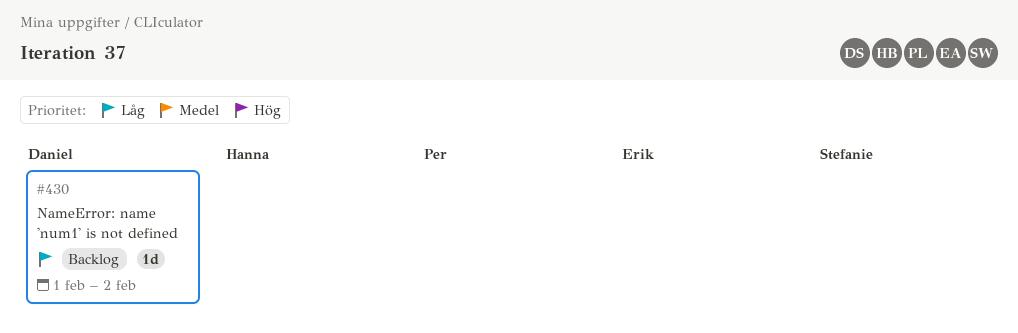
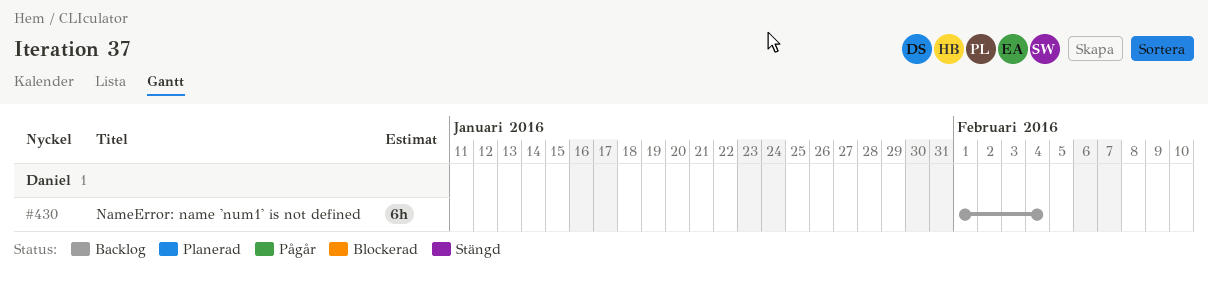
#430, estimate: 1d -> 6h
#430, due: Feb 2 -> Feb 4

